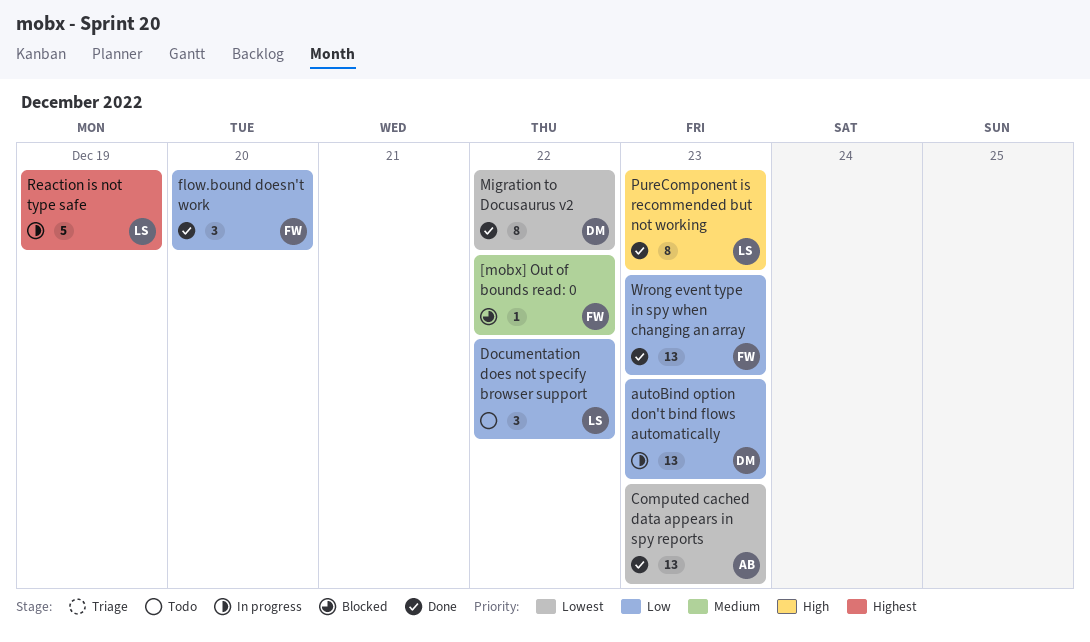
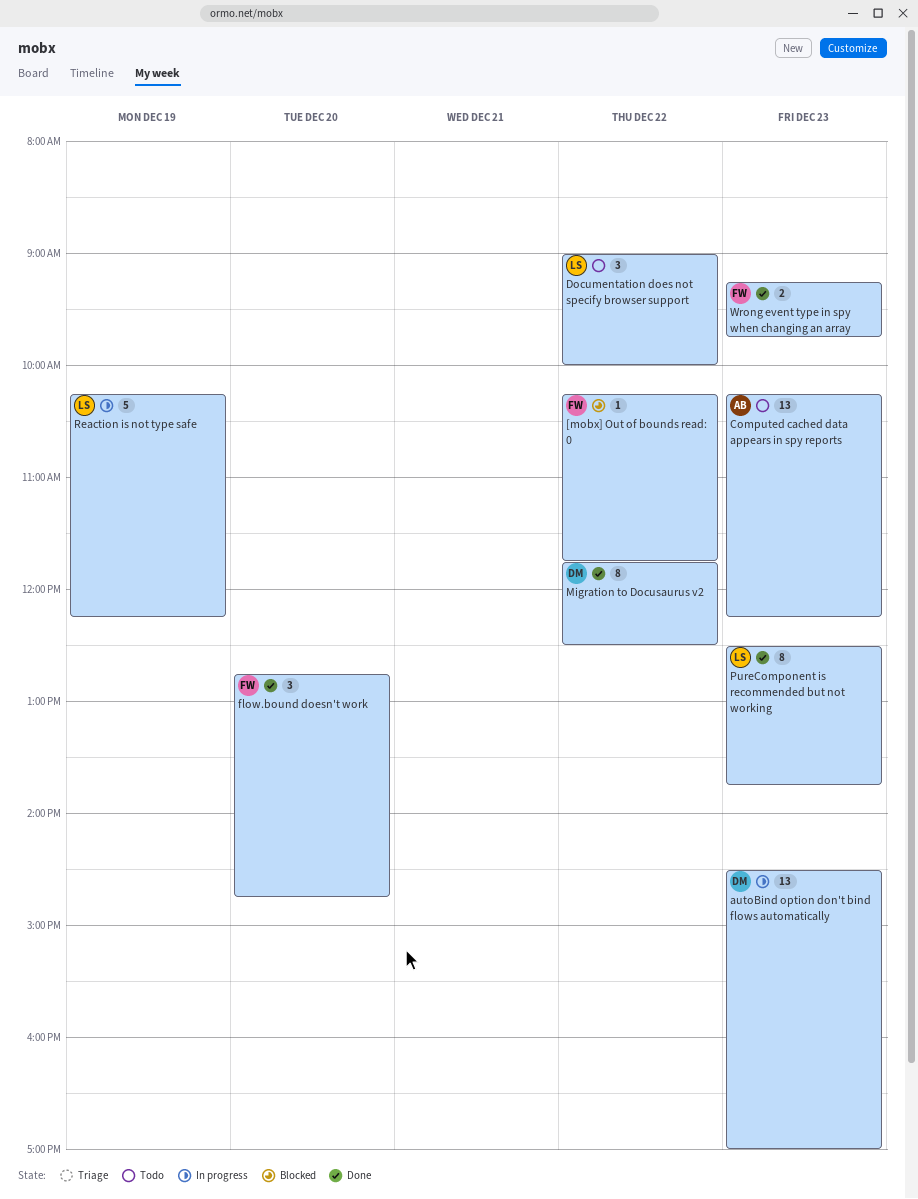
Computed cached data appears in spy reports, status: Done -> Todo
Wrong event type in spy when changing an array, estimate: 13 -> 2

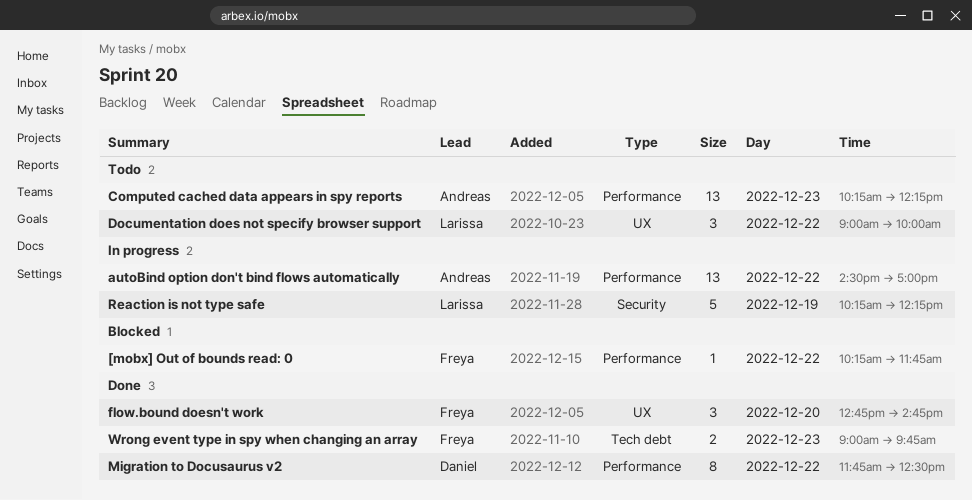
autoBind option don't bind flows automatically, owner: Daniel -> Andreas
autoBind option don't bind flows automatically, day: Dec 23 -> Dec 22
PureComponent is recommended but not working: present -> none
Wrong event type in spy when changing an array, begins: 09:15 -> 09:00

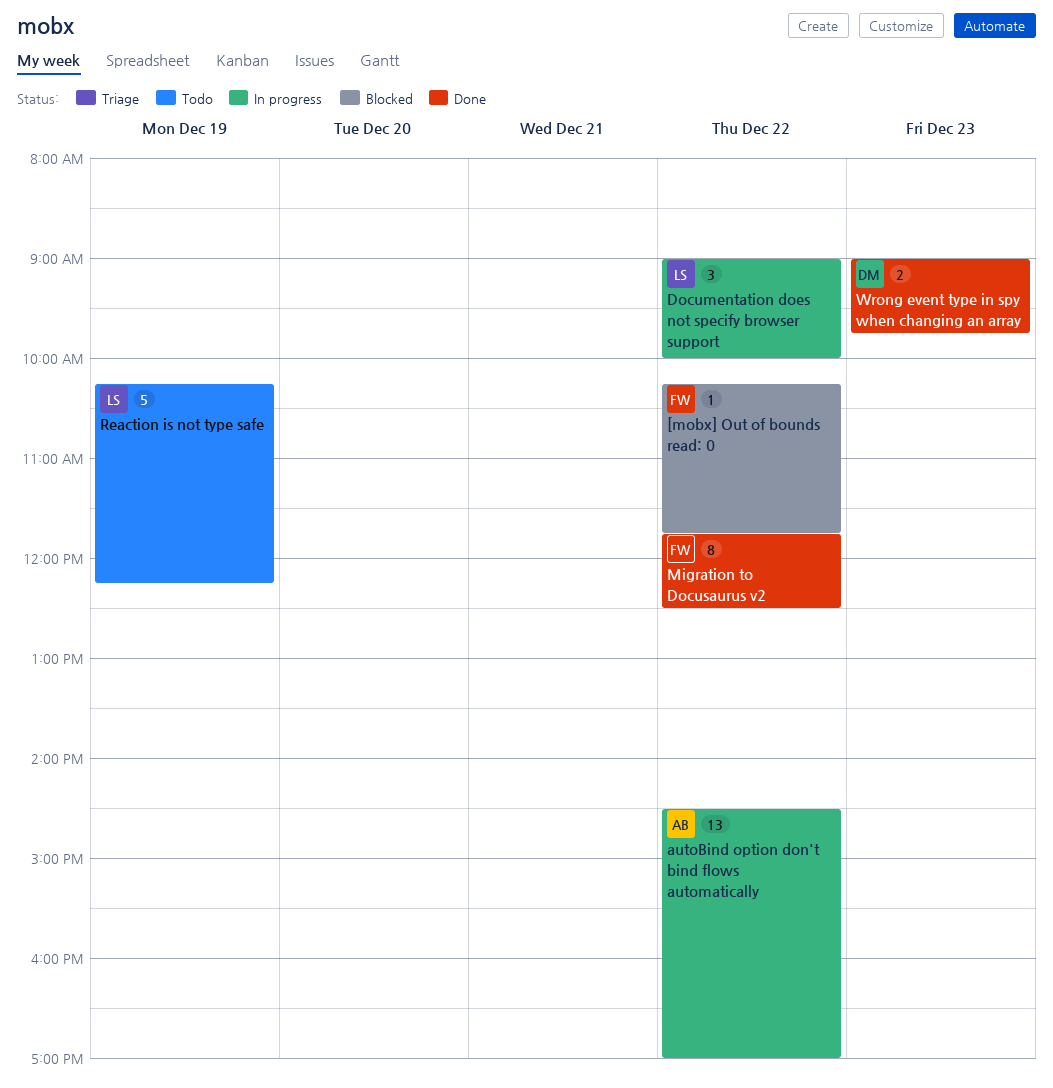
Computed cached data appears in spy reports: present -> none
Documentation does not specify browser support, status: Todo -> In progress
flow.bound doesn't work: present -> none
Migration to Docusaurus v2, owner: Daniel -> Freya
Reaction is not type safe, status: In progress -> Todo
Wrong event type in spy when changing an array, owner: Freya -> Daniel

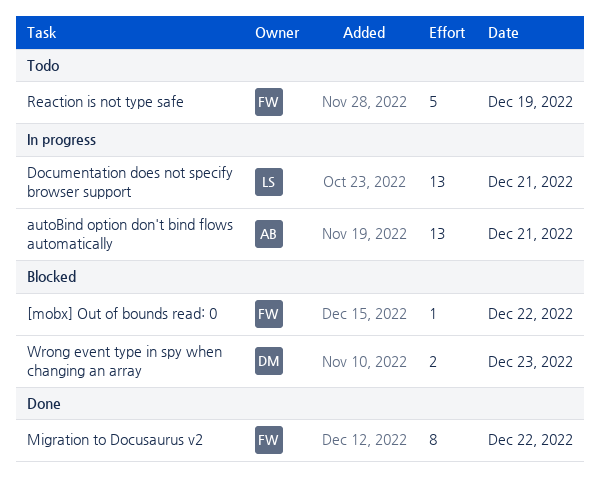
autoBind option don't bind flows automatically, day: Dec 22 -> Dec 21
Documentation does not specify browser support, estimate: 3 -> 13
Documentation does not specify browser support, day: Dec 22 -> Dec 21
Reaction is not type safe, owner: LS -> FW
Wrong event type in spy when changing an array, status: Done -> Blocked

